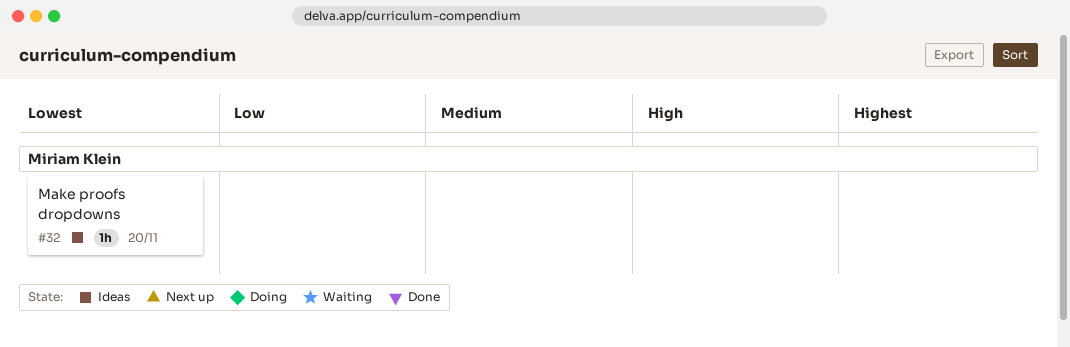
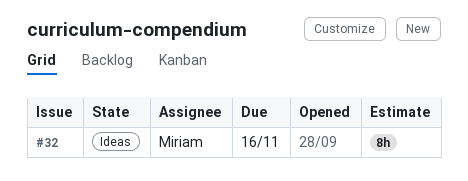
#32, estimate: 1h -> 8h
#32, due: Nov 20 -> Nov 16

